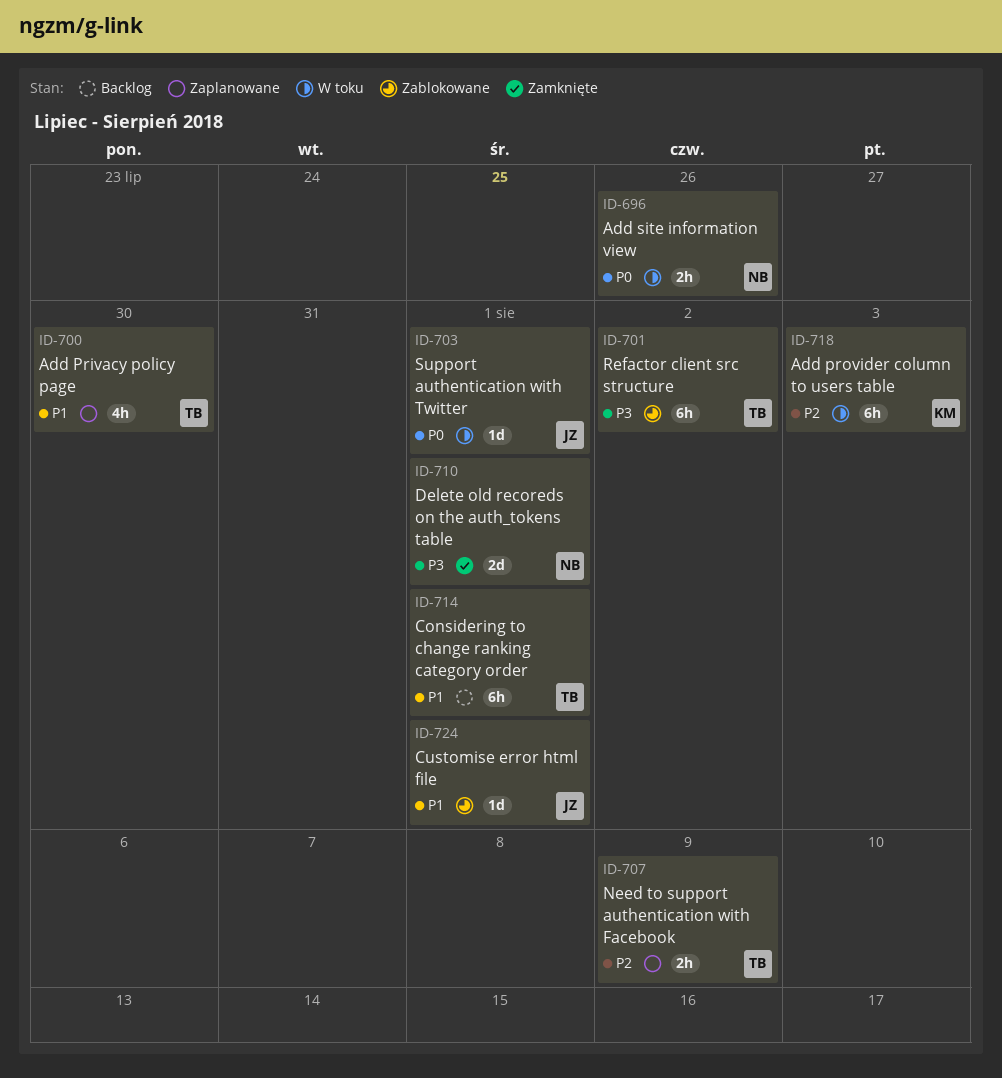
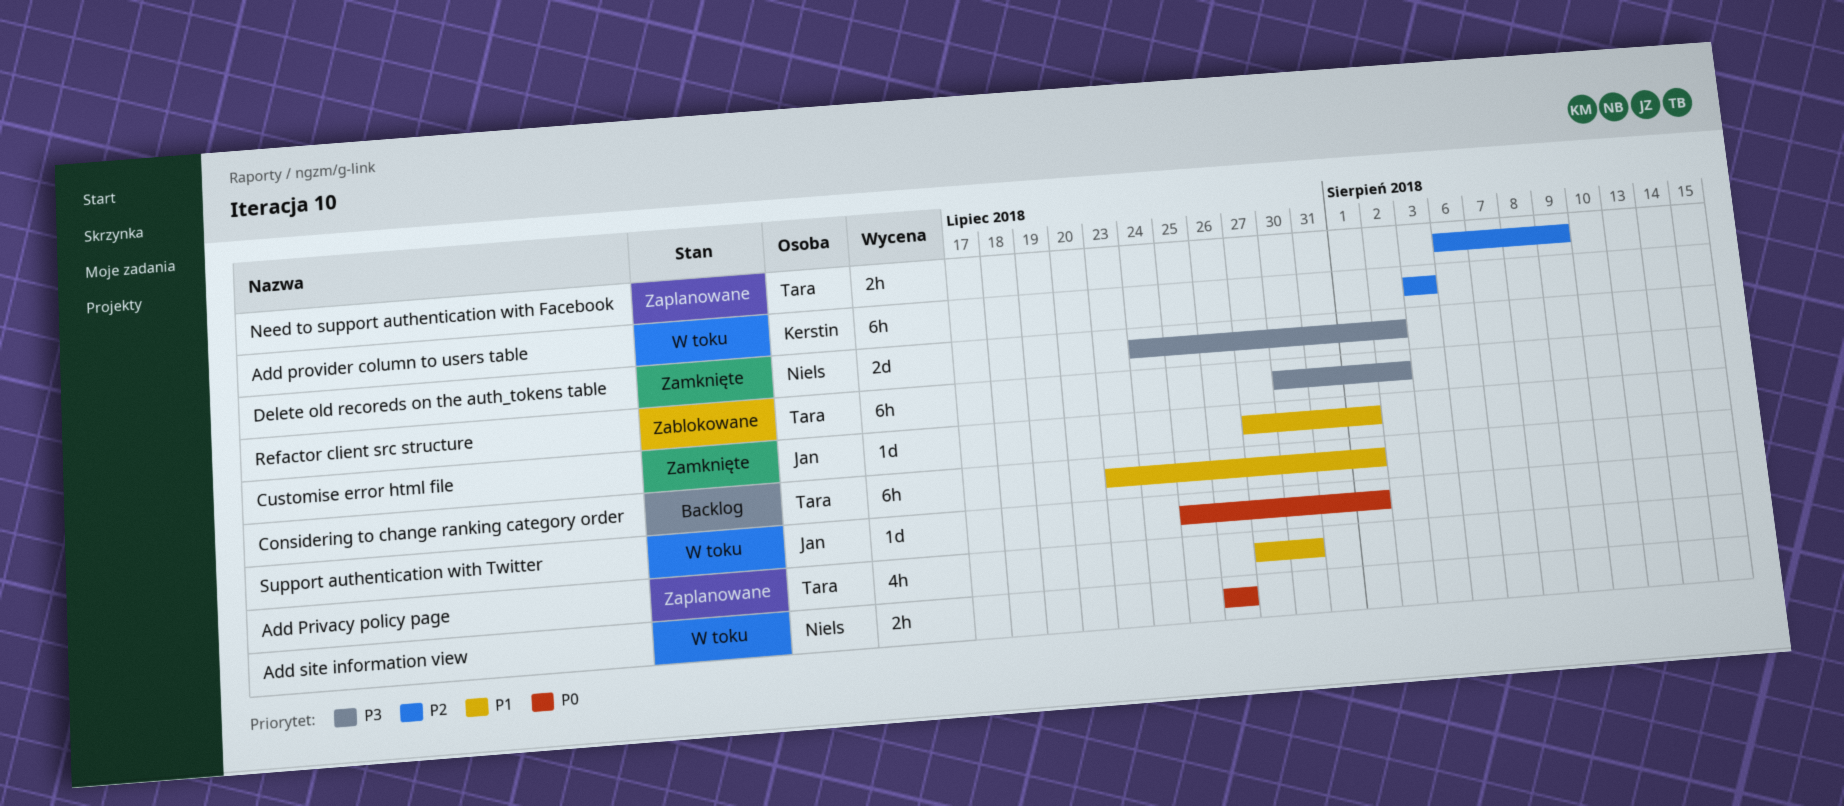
Customise error html file, status: Zablokowane -> Zamknięte
Delete old recoreds on the auth_tokens table, due: Aug 1 -> Aug 2

